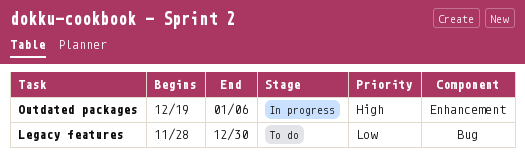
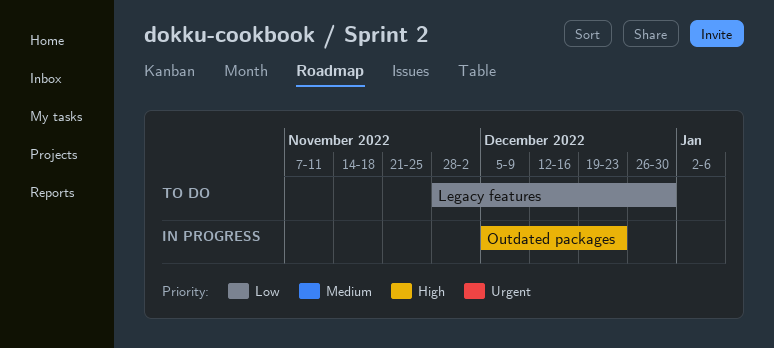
Outdated packages, start: Dec 19 -> Dec 5
Outdated packages, due: Jan 6 -> Dec 23

